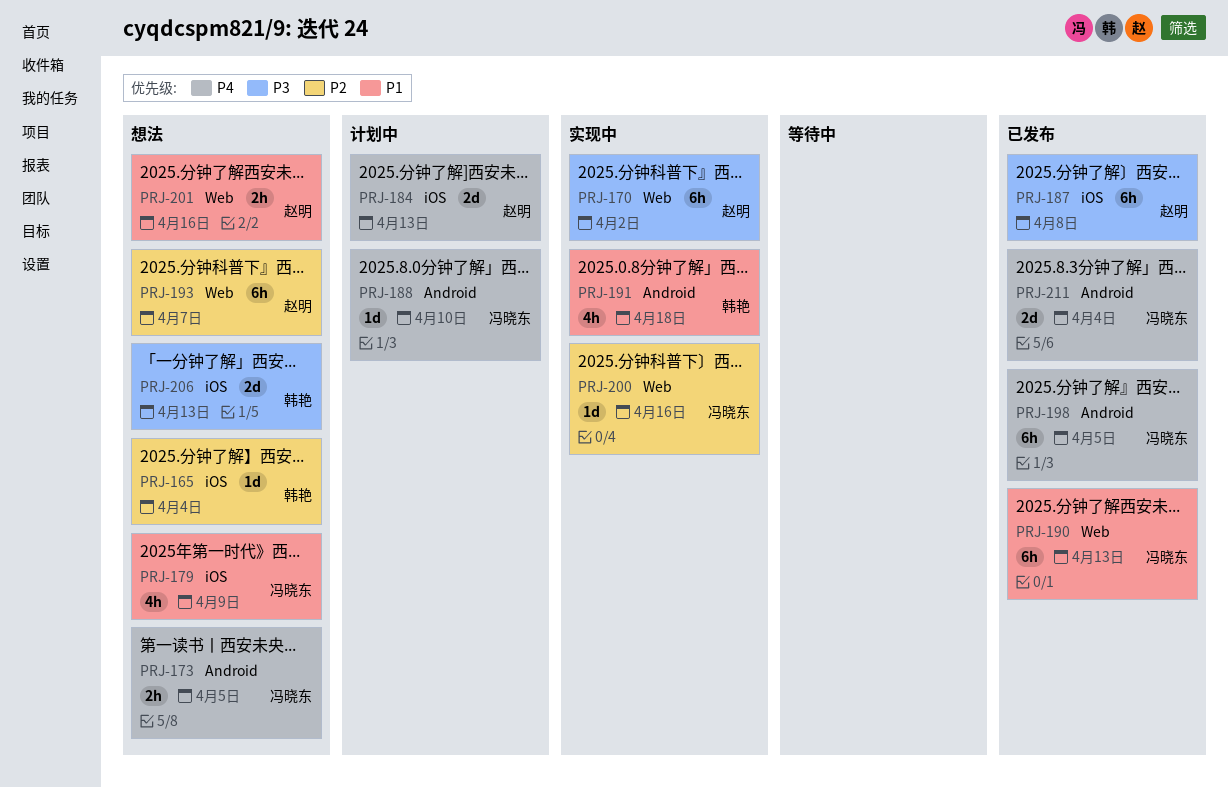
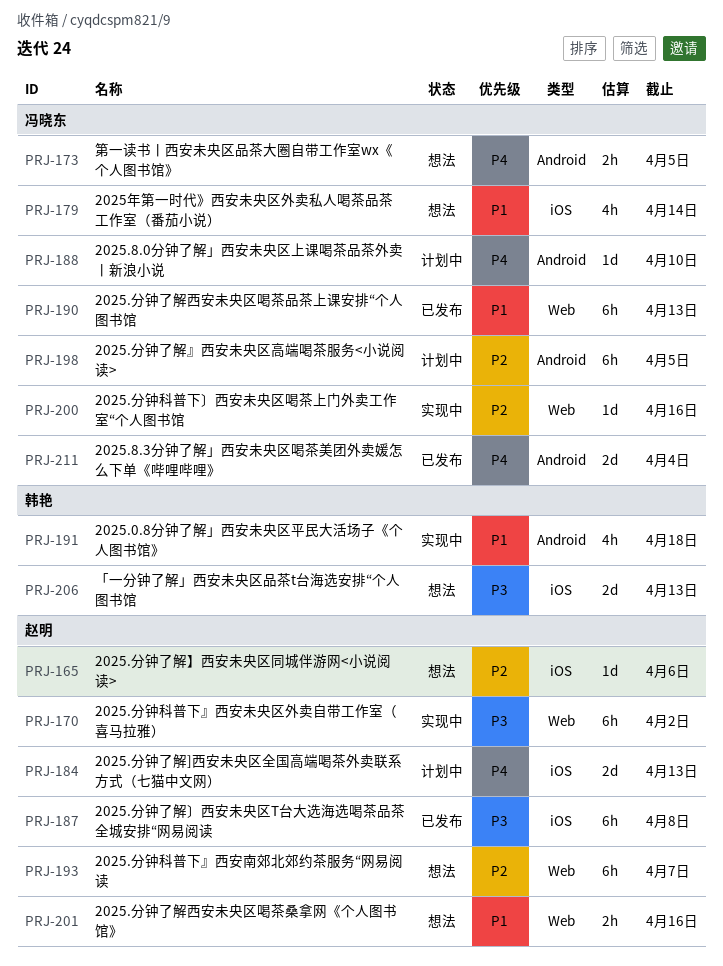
PRJ-165, owner: 韩艳 -> 赵明
PRJ-165, due: Apr 4 -> Apr 6
PRJ-179, due: Apr 9 -> Apr 14
PRJ-198, status: 已发布 -> 计划中
PRJ-198, priority: P4 -> P2

